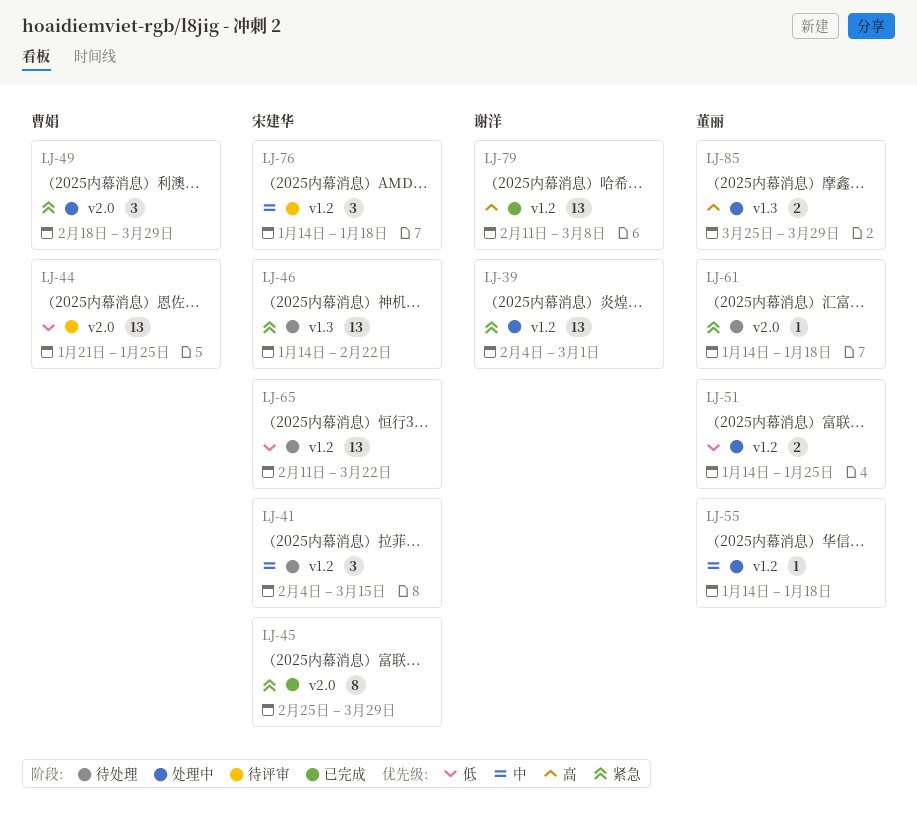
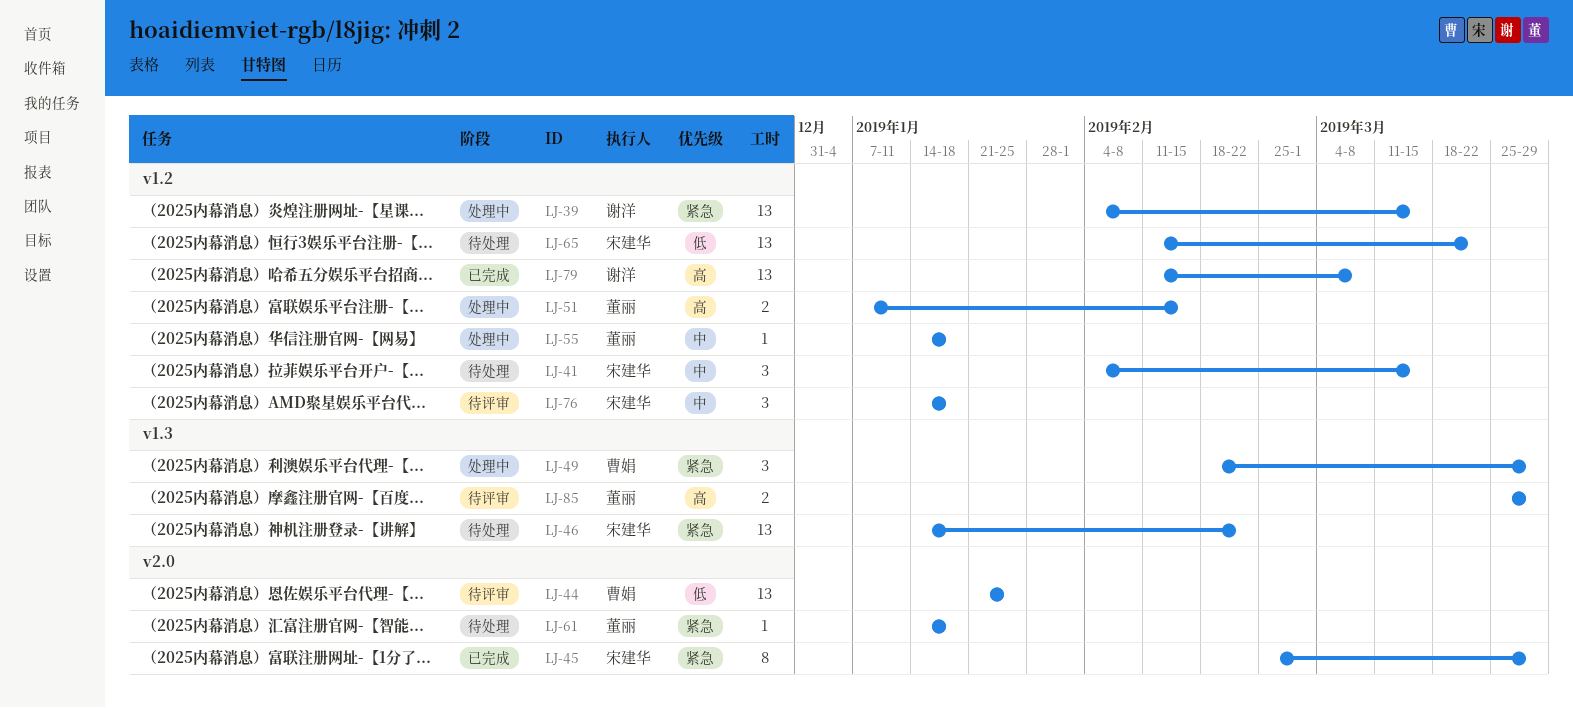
LJ-39, due: Mar 1 -> Mar 15
LJ-49, label: v2.0 -> v1.3
LJ-51, priority: 低 -> 高
LJ-51, start: Jan 14 -> Jan 7
LJ-51, due: Jan 25 -> Feb 15
LJ-85, status: 处理中 -> 待评审

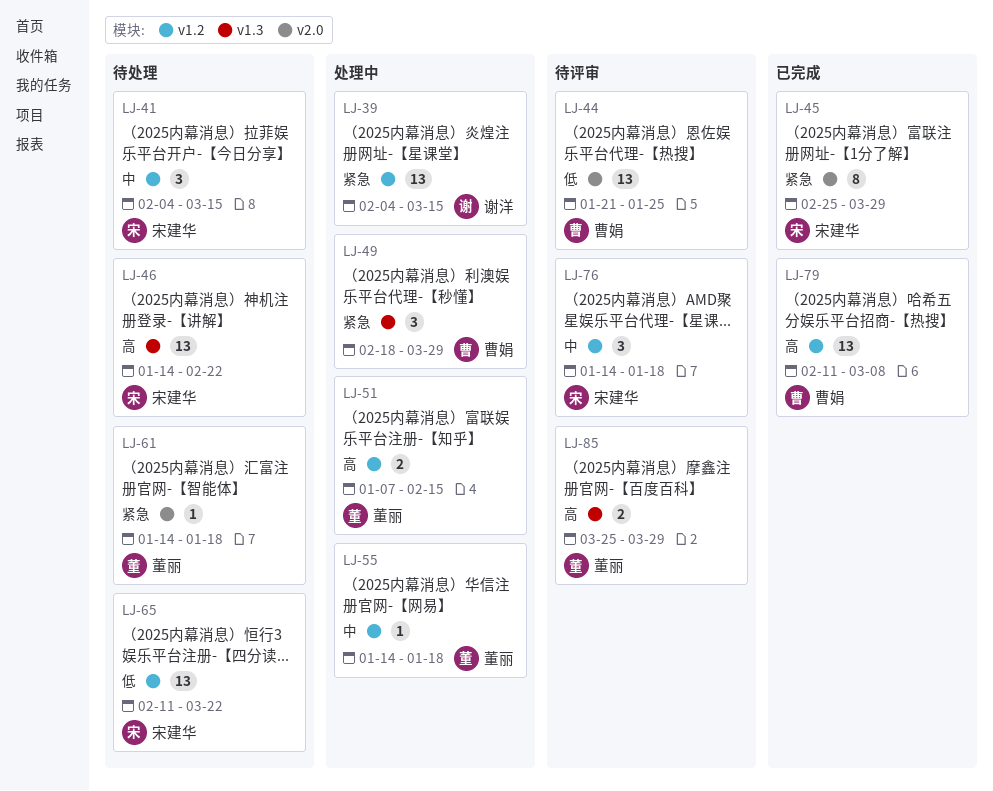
LJ-46, priority: 紧急 -> 高
LJ-79, owner: 谢洋 -> 曹娟

